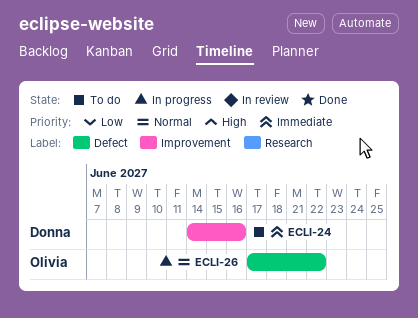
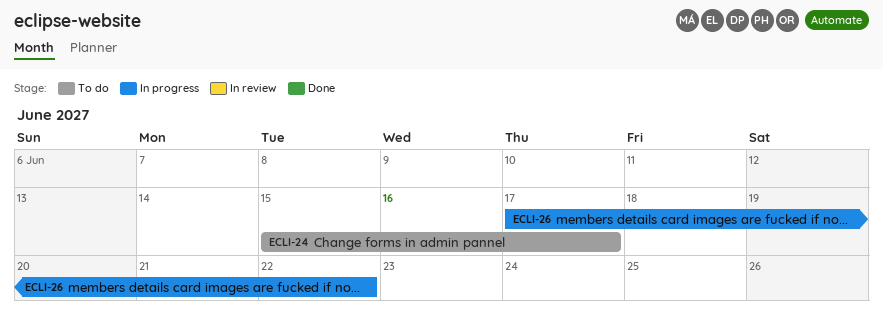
ECLI-24, start: Jun 14 -> Jun 15
ECLI-24, due: Jun 16 -> Jun 17

